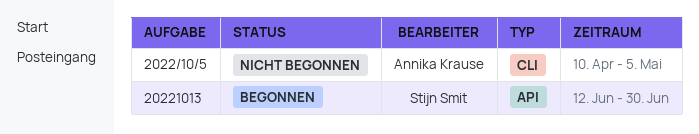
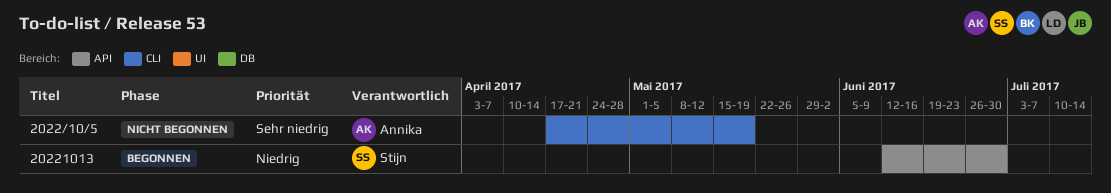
2022/10/5, start: Apr 10 -> Apr 17
2022/10/5, due: May 5 -> May 19

